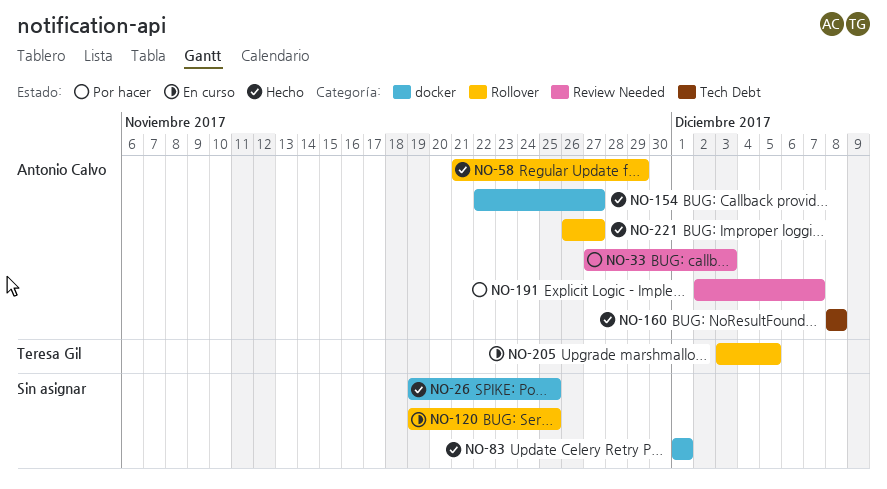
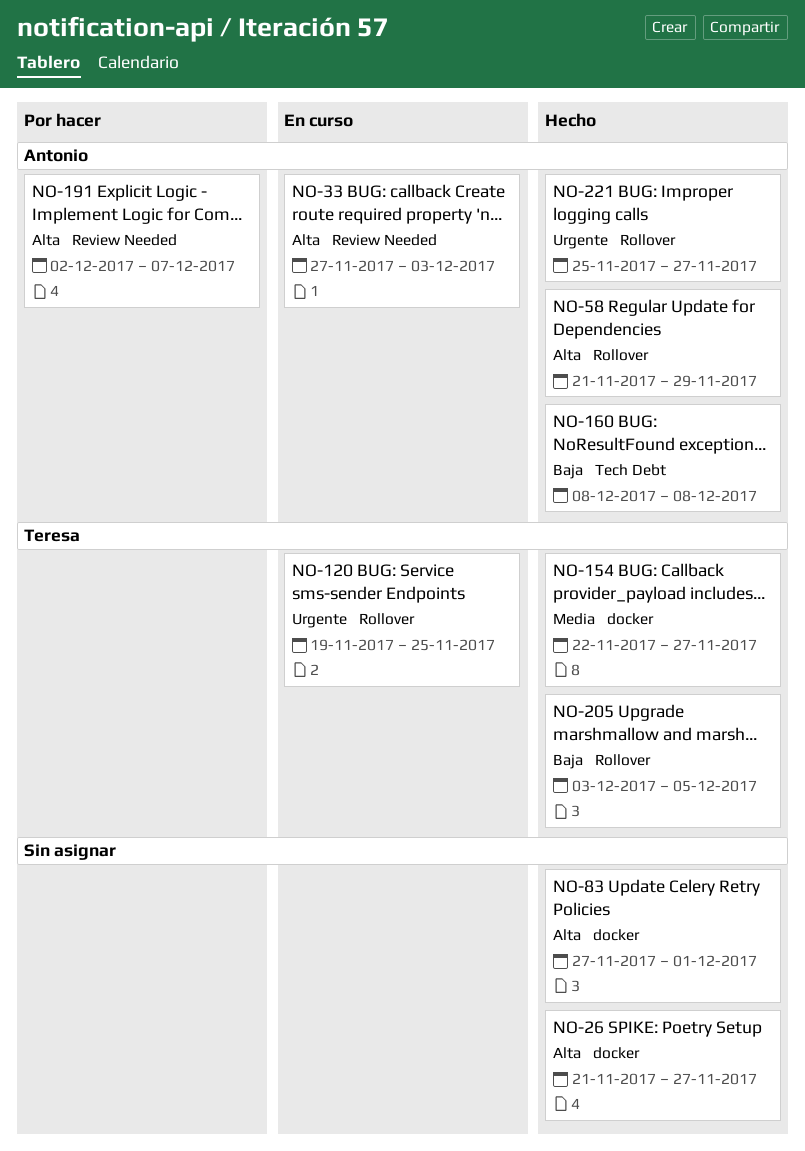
NO-26, start: Nov 19 -> Nov 21
NO-26, due: Nov 25 -> Nov 27
NO-33, status: Por hacer -> En curso
NO-83, start: Dec 1 -> Nov 27
NO-120, owner: none -> Teresa Gil
NO-154, owner: Antonio Calvo -> Teresa Gil
NO-205, status: En curso -> Hecho
NO-221, start: Nov 26 -> Nov 25

